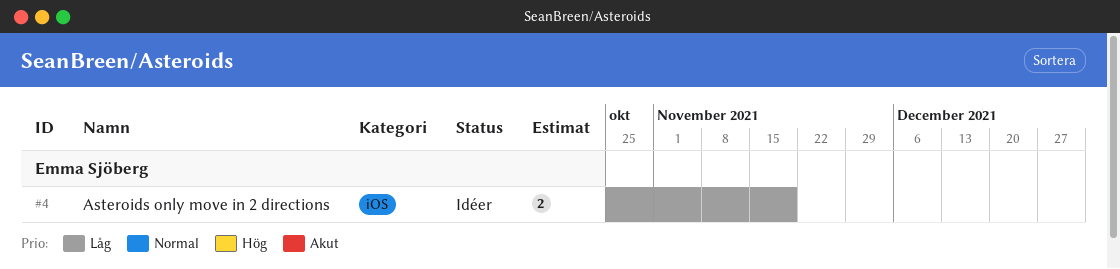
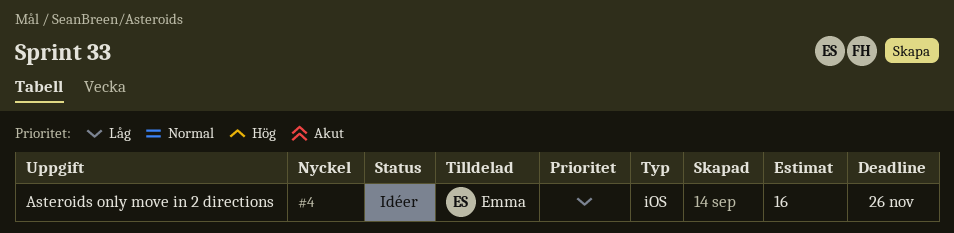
#4, estimate: 2 -> 16
#4, due: Nov 19 -> Nov 26

